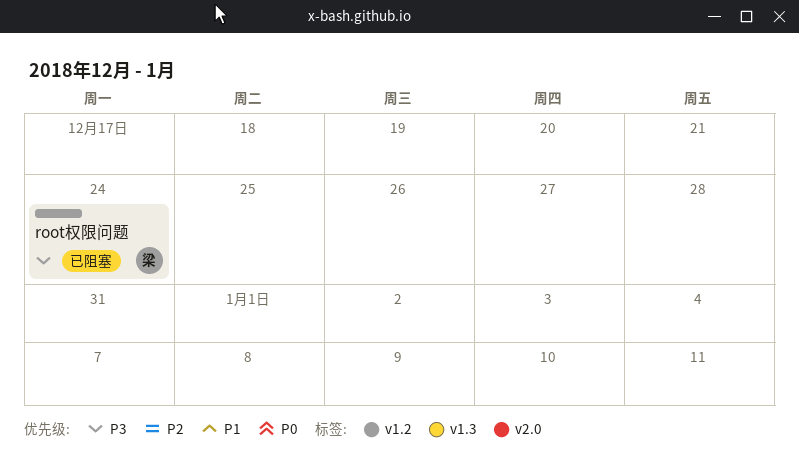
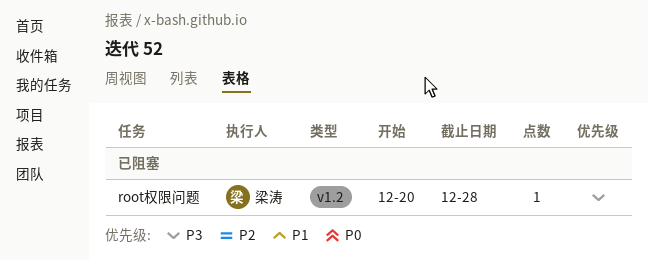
root权限问题, due: Dec 24 -> Dec 28

